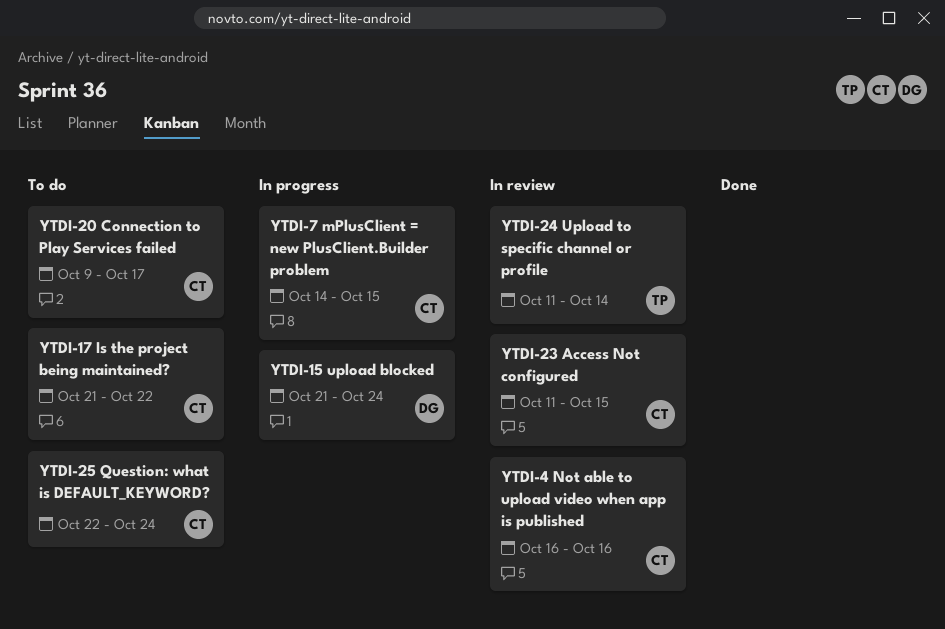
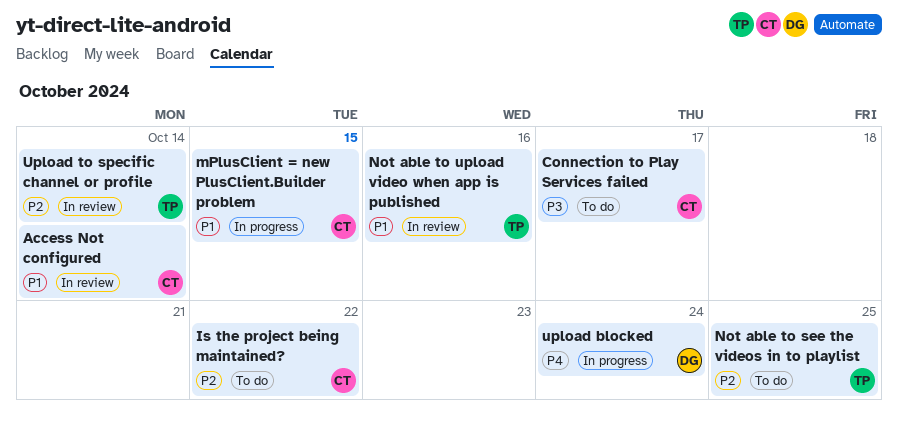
Access Not configured, due: Oct 15 -> Oct 14
Not able to see the videos in to playlist: none -> present
Not able to upload video when app is published, owner: CT -> TP
Question: what is DEFAULT_KEYWORD?: present -> none

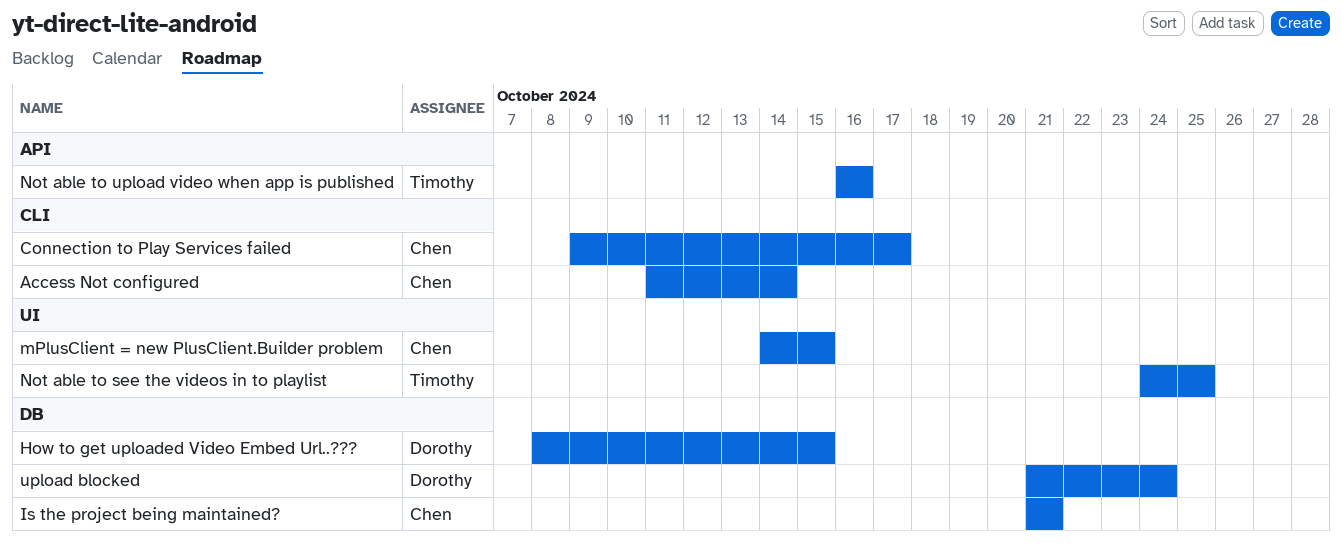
How to get uploaded Video Embed Url..???: none -> present
Is the project being maintained?, due: Oct 22 -> Oct 21
Upload to specific channel or profile: present -> none

